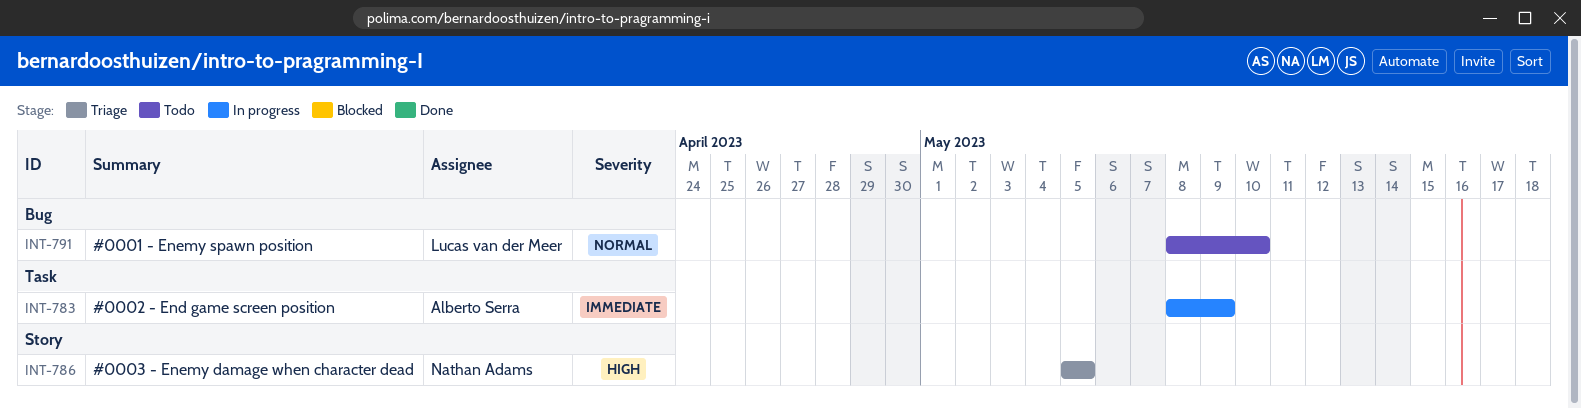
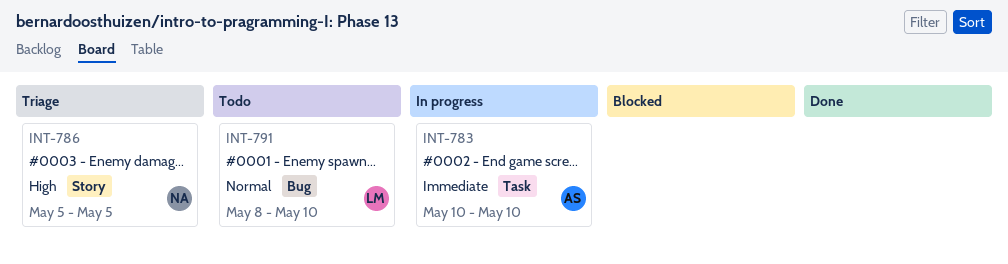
INT-783, start: May 8 -> May 10
INT-783, due: May 9 -> May 10

